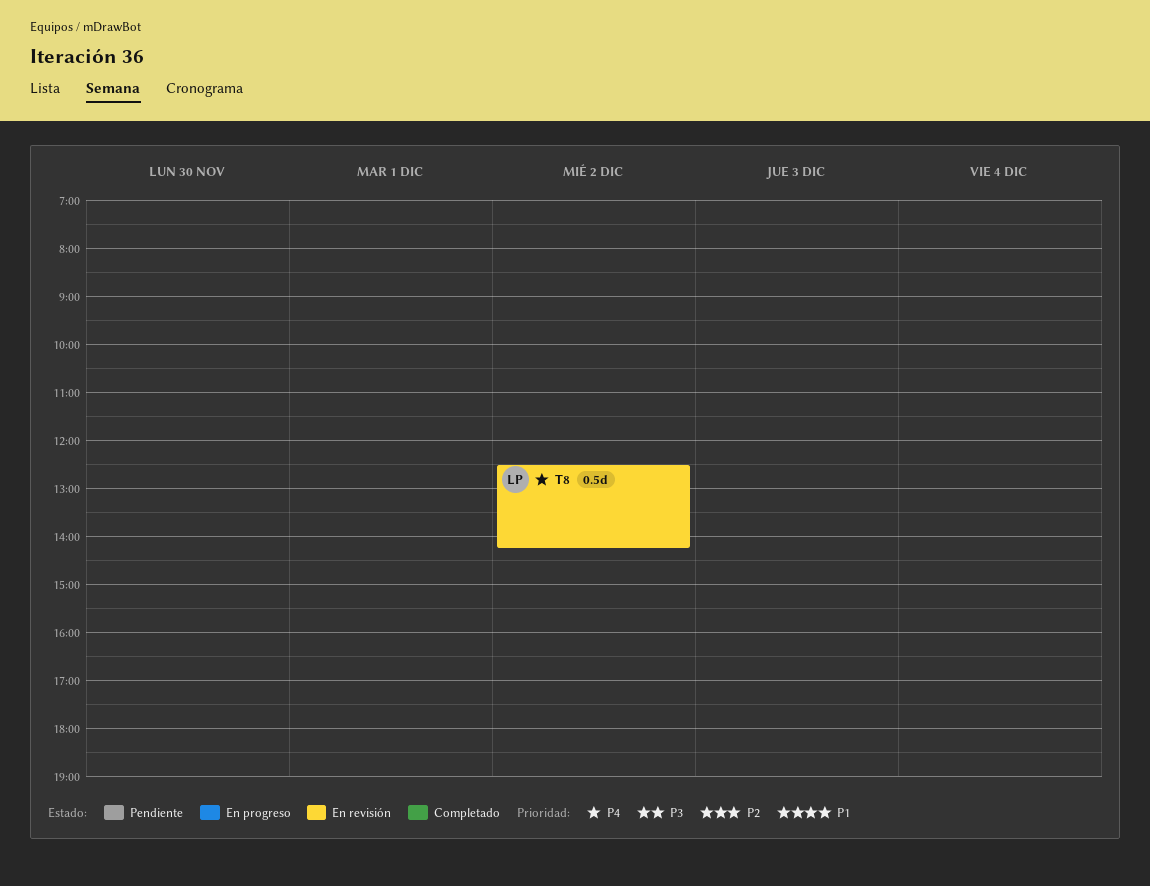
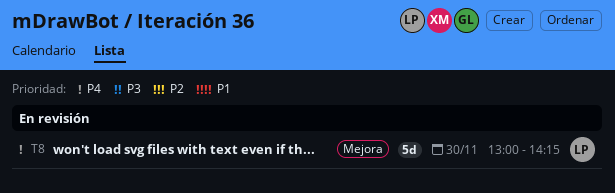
T8, estimate: 0.5d -> 5d
T8, day: Dec 2 -> Nov 30
T8, begins: 12:30 -> 13:00

